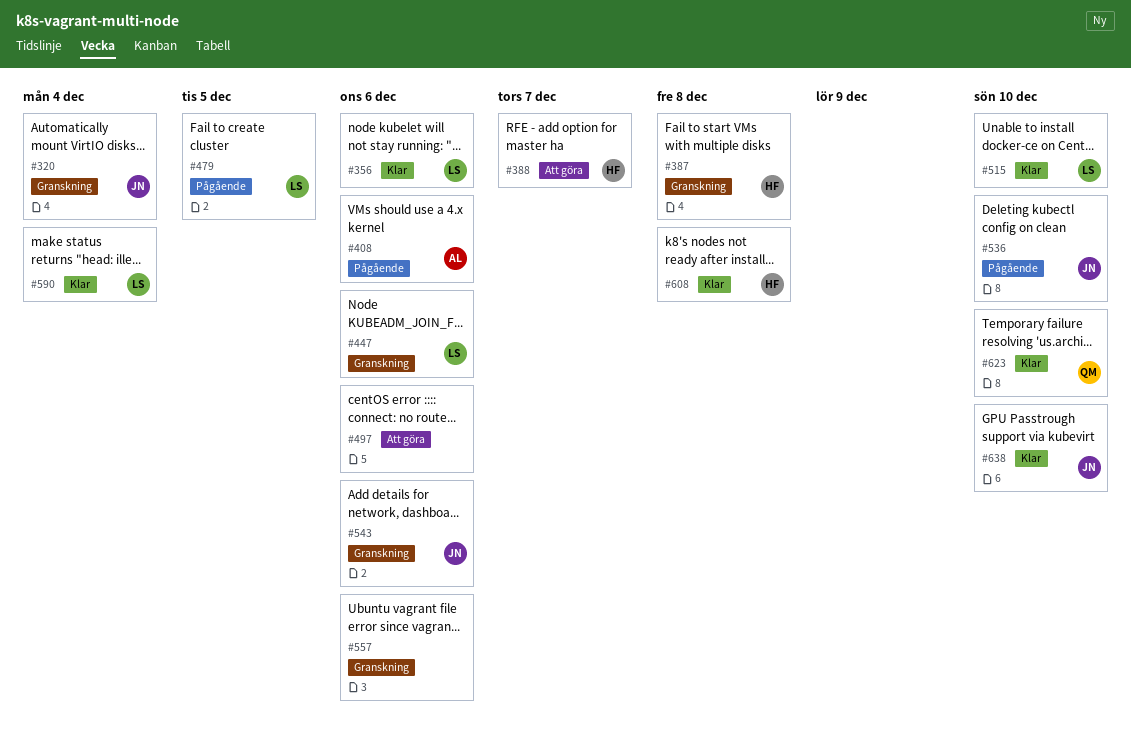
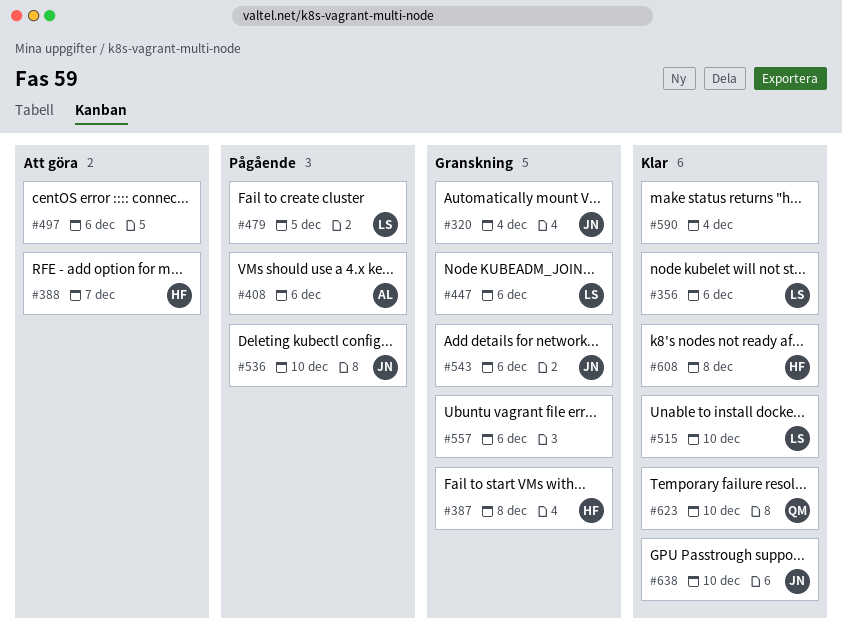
#590, owner: LS -> none

